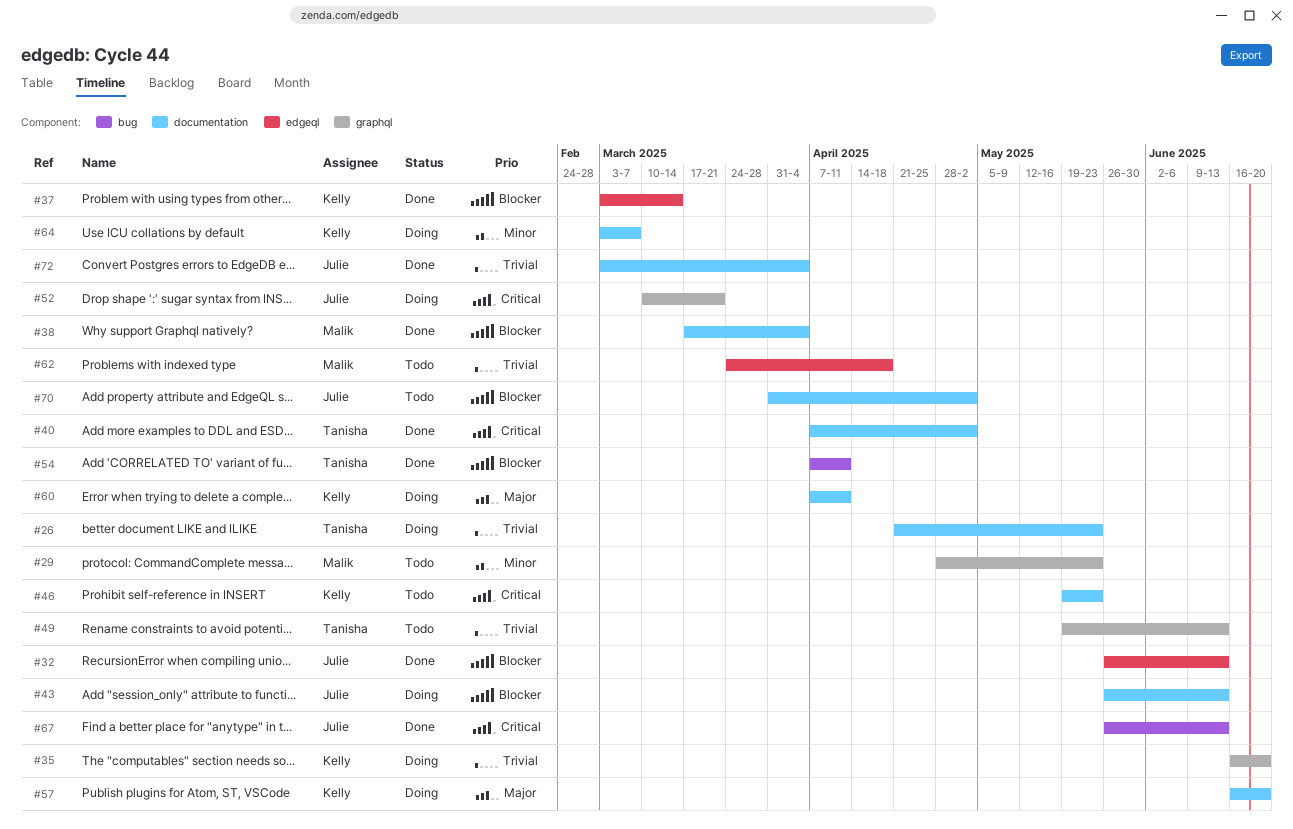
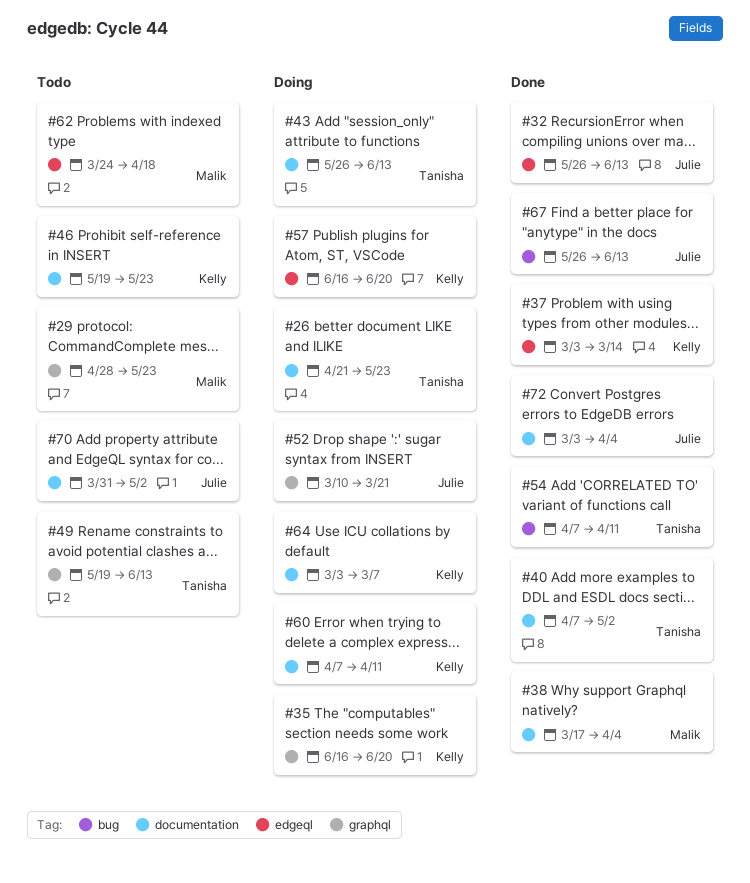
#43, owner: Julie -> Tanisha
#57, label: documentation -> edgeql

